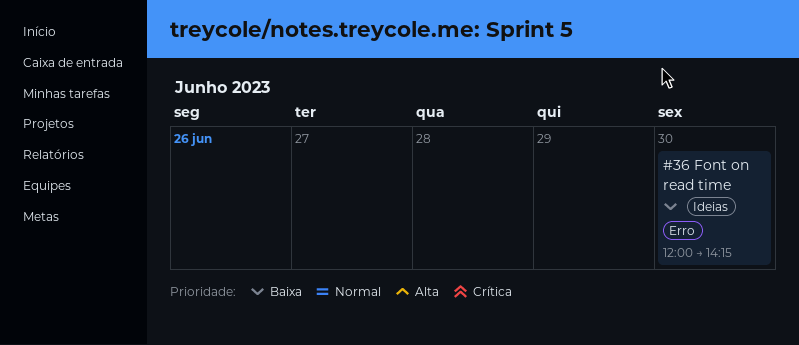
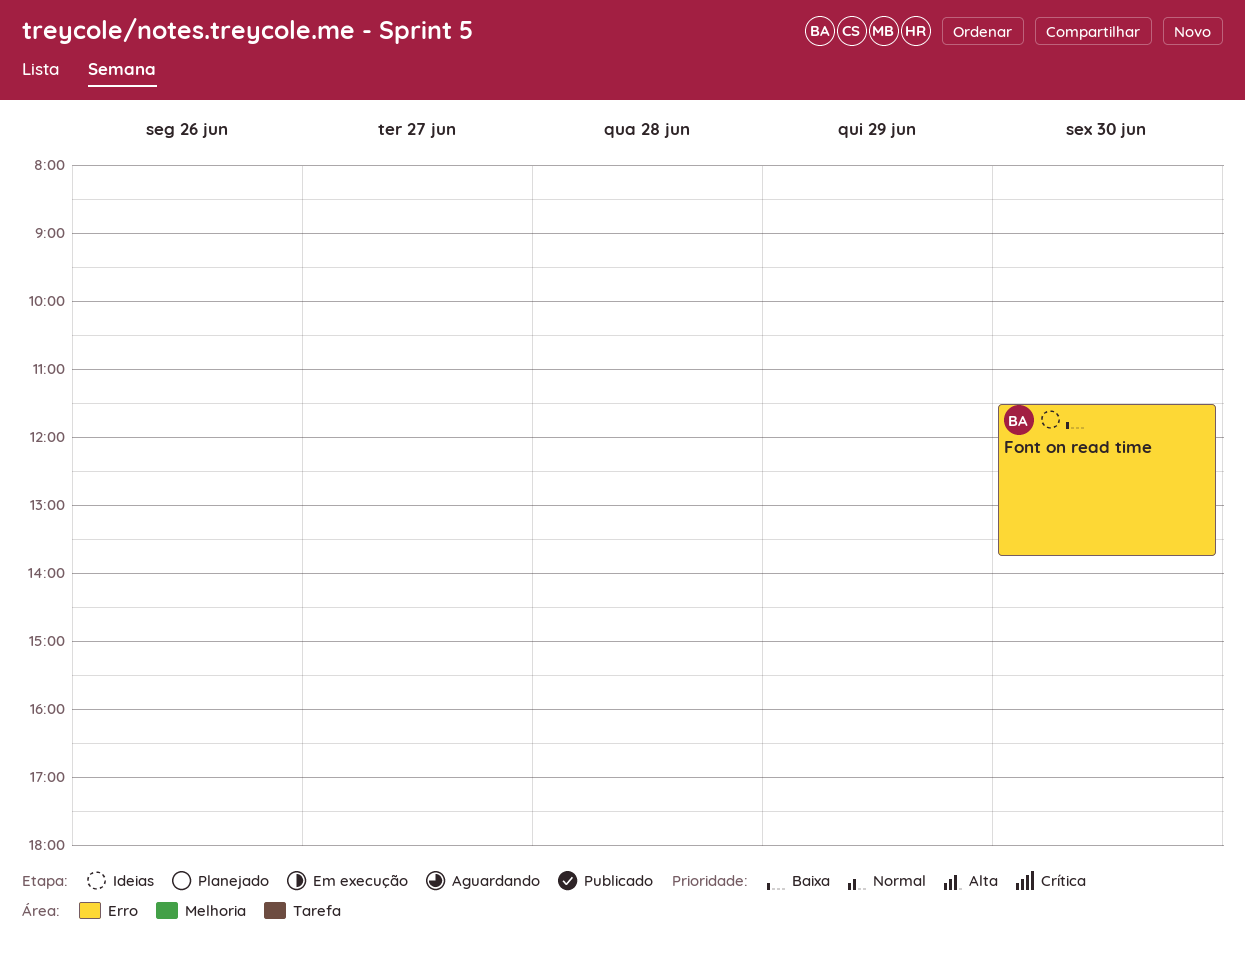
Font on read time, begins: 12:00 -> 11:30
Font on read time, ends: 14:15 -> 13:45

